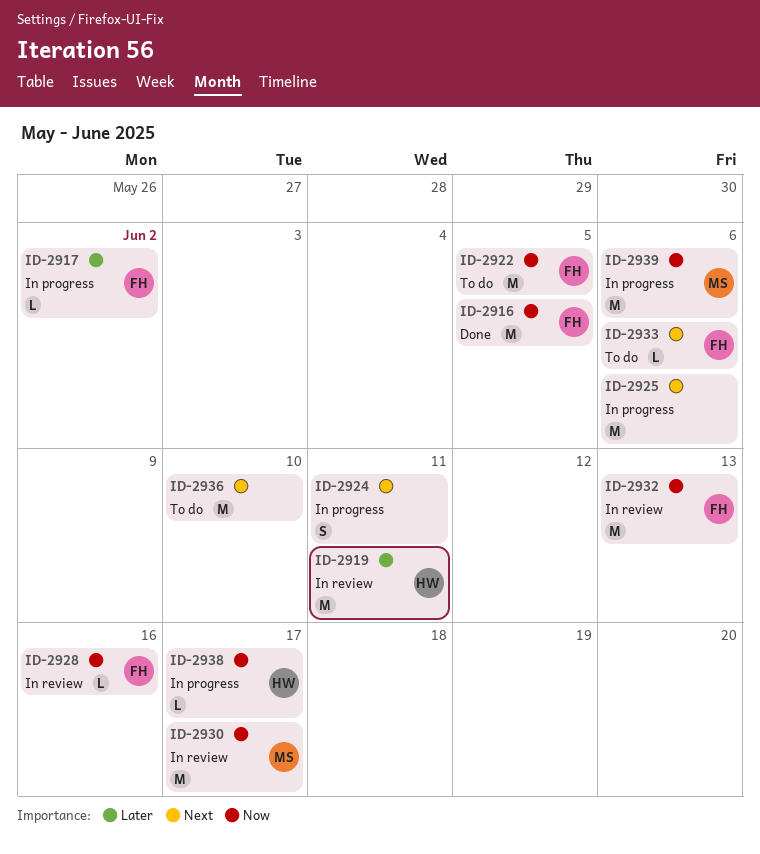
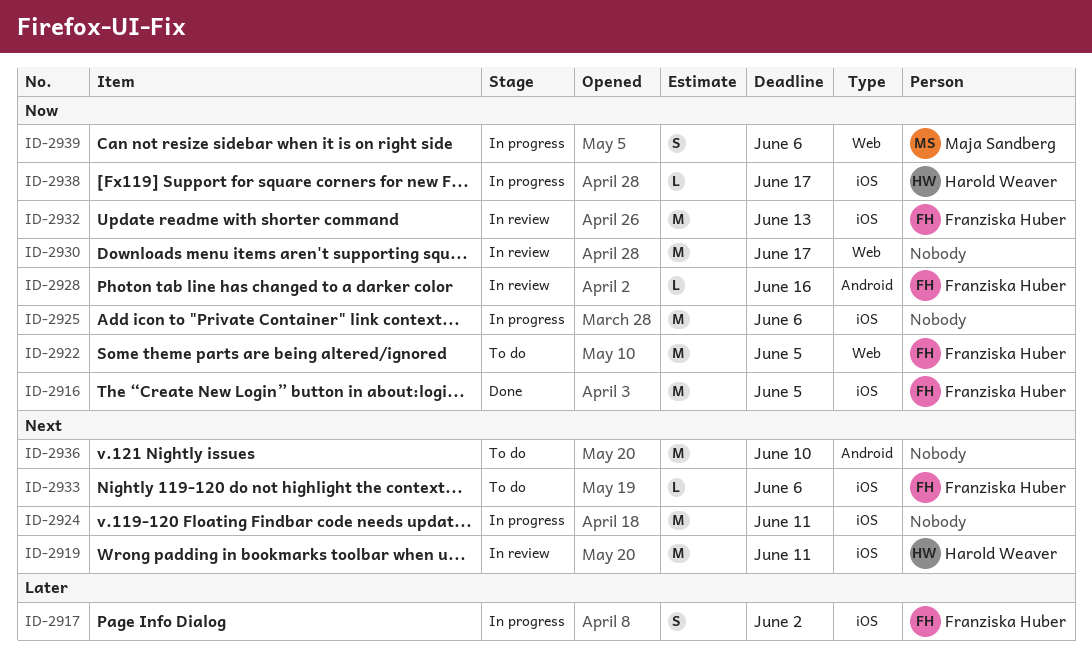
ID-2917, estimate: L -> S
ID-2919, priority: Later -> Next
ID-2924, estimate: S -> M
ID-2925, priority: Next -> Now
ID-2930, owner: Maja Sandberg -> none
ID-2939, estimate: M -> S

